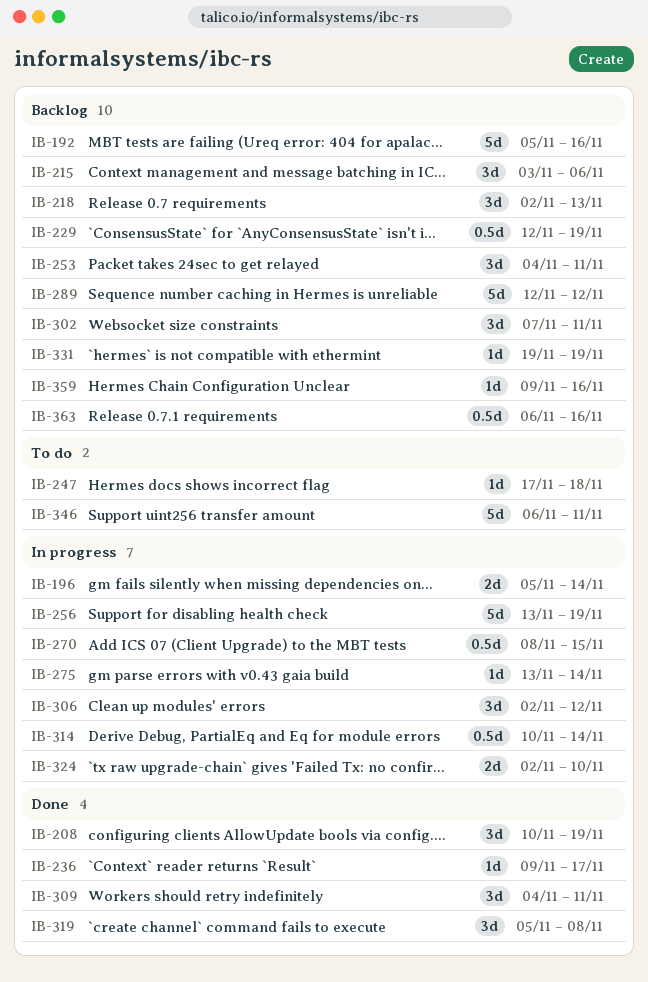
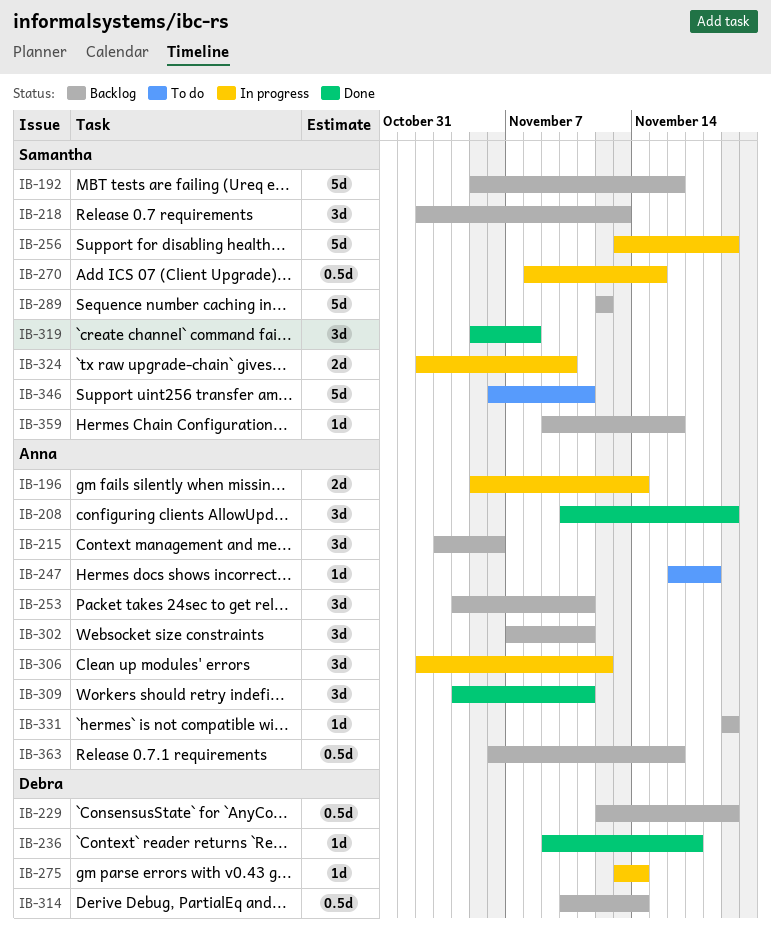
IB-247, start: Nov 17 -> Nov 16
IB-314, status: In progress -> Backlog

